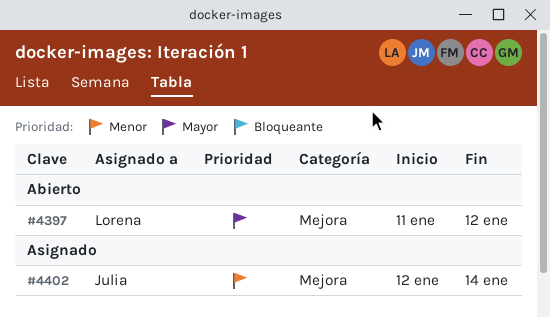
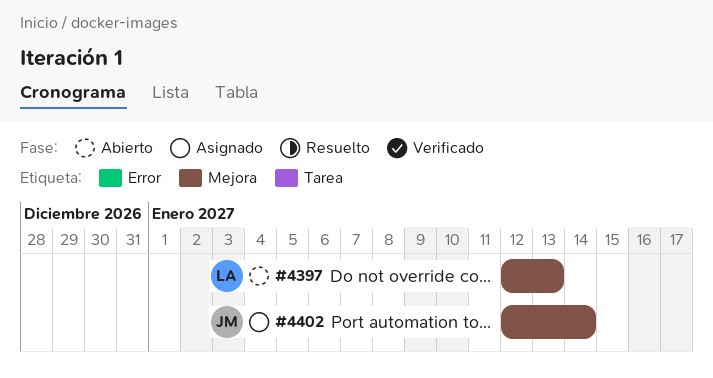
#4397, start: Jan 11 -> Jan 12
#4397, due: Jan 12 -> Jan 13

